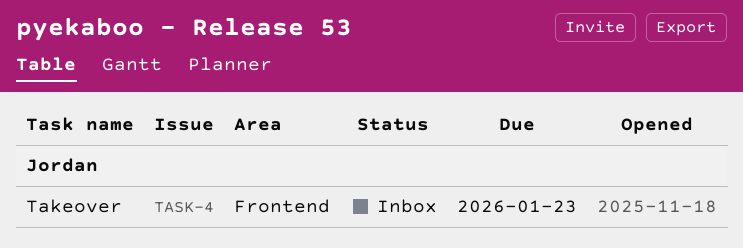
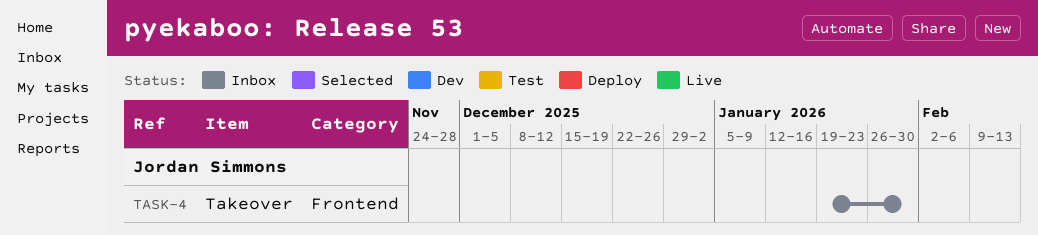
TASK-4, due: Jan 23 -> Jan 30

